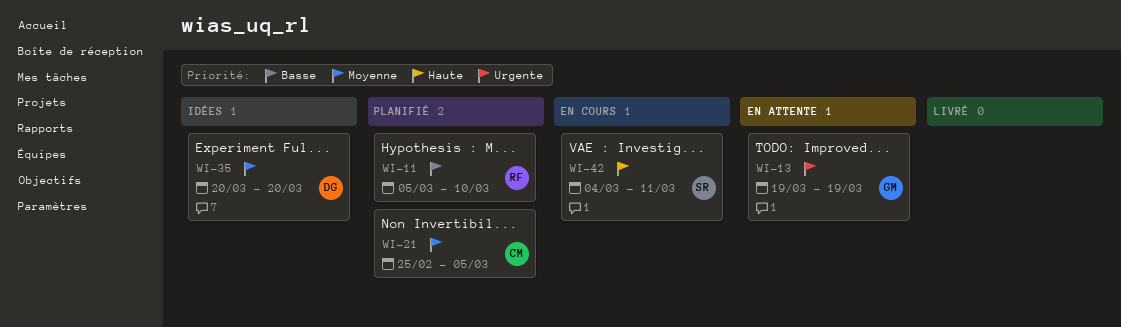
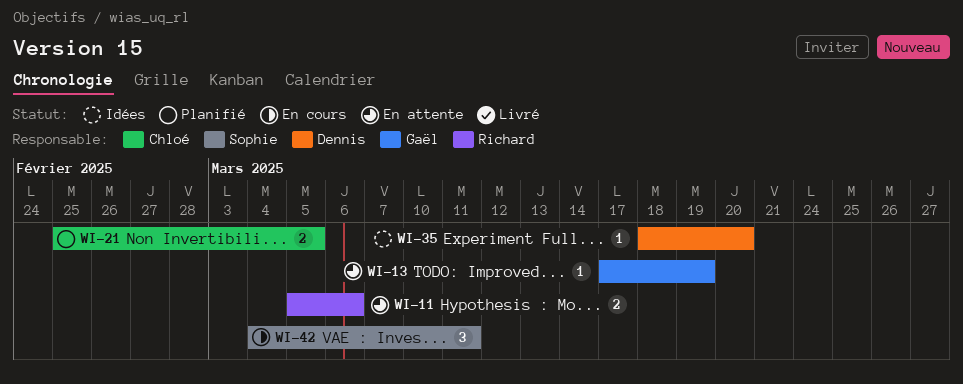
WI-11, status: Planifié -> En attente
WI-11, due: Mar 10 -> Mar 6
WI-13, start: Mar 19 -> Mar 17
WI-35, start: Mar 20 -> Mar 18

